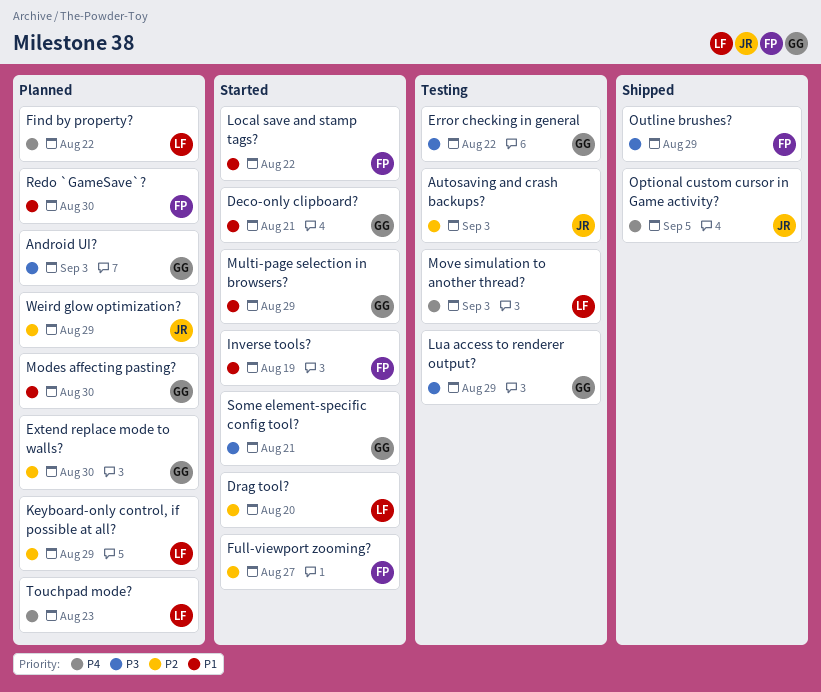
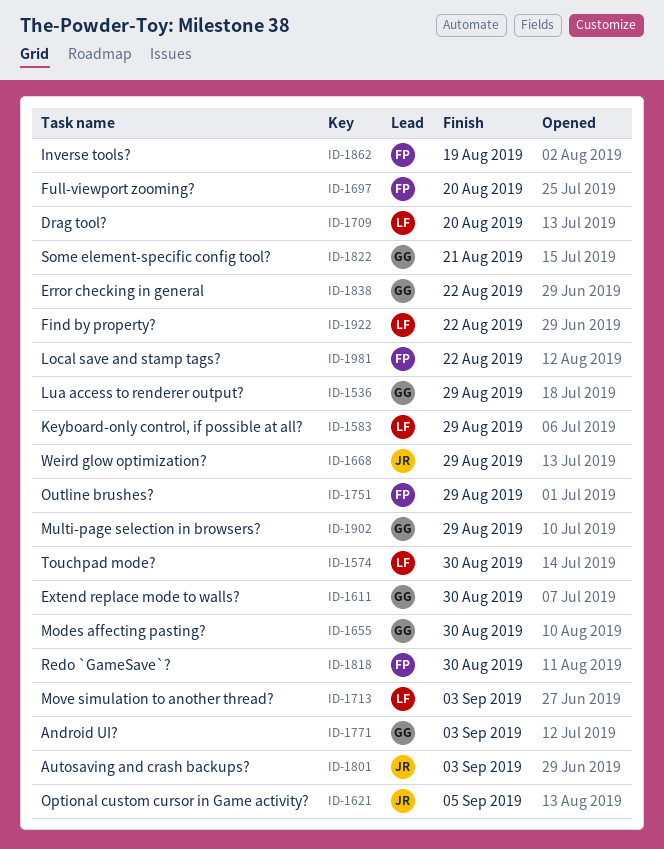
Deco-only clipboard?: present -> none
Full-viewport zooming?, due: Aug 27 -> Aug 20
Touchpad mode?, due: Aug 23 -> Aug 30

